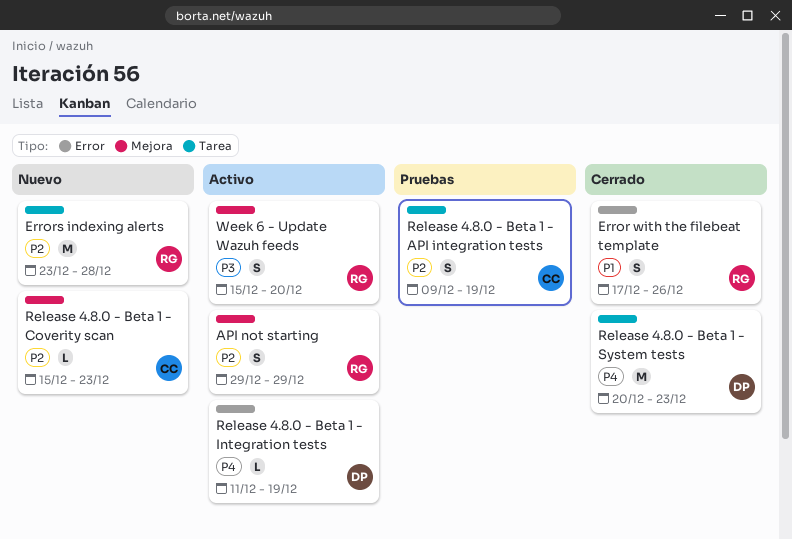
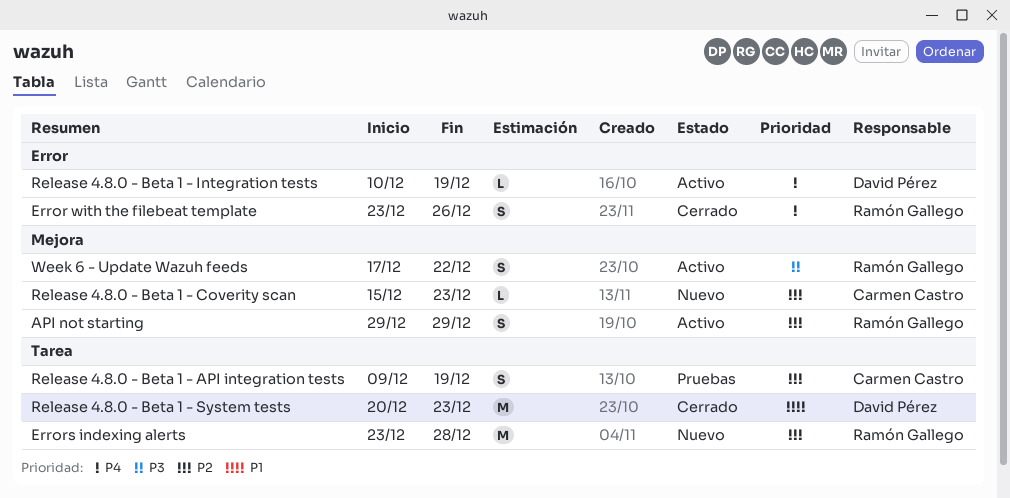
Error with the filebeat template, priority: P1 -> P4
Error with the filebeat template, start: Dec 17 -> Dec 23
Release 4.8.0 - Beta 1 - Integration tests, start: Dec 11 -> Dec 10
Release 4.8.0 - Beta 1 - System tests, priority: P4 -> P1
Week 6 - Update Wazuh feeds, start: Dec 15 -> Dec 17
Week 6 - Update Wazuh feeds, due: Dec 20 -> Dec 22

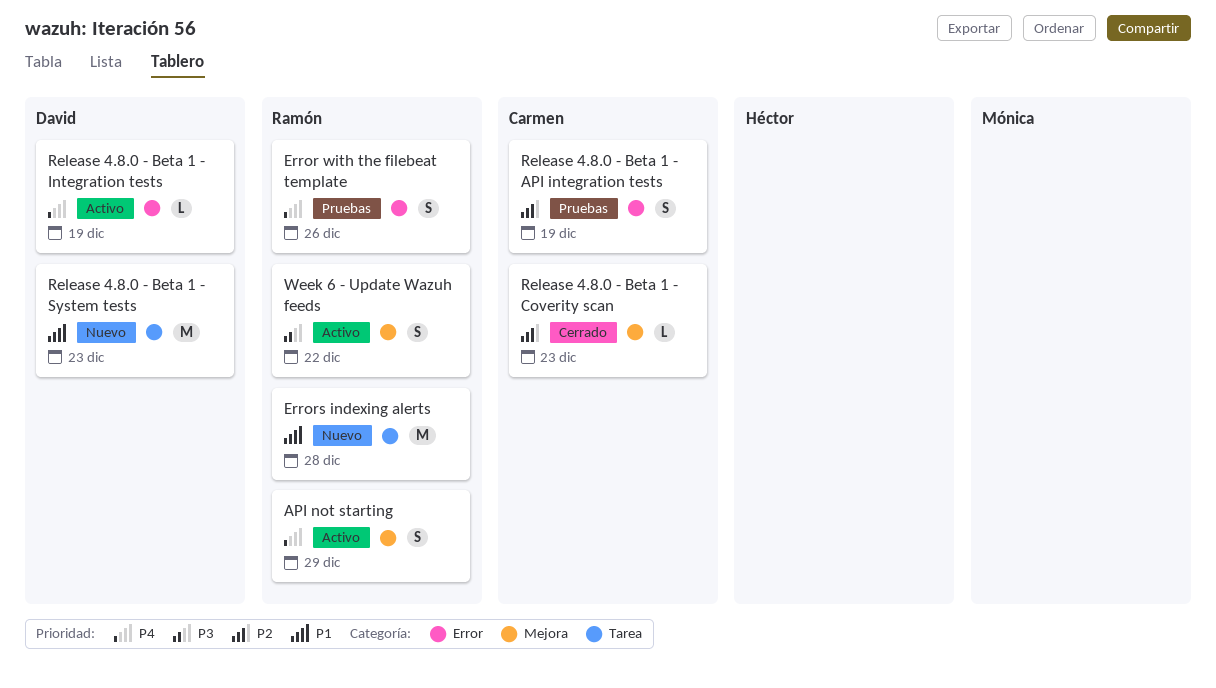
API not starting, priority: P2 -> P4
Error with the filebeat template, status: Cerrado -> Pruebas
Errors indexing alerts, priority: P2 -> P1
Release 4.8.0 - Beta 1 - API integration tests, label: Tarea -> Error
Release 4.8.0 - Beta 1 - Coverity scan, status: Nuevo -> Cerrado
Release 4.8.0 - Beta 1 - System tests, status: Cerrado -> Nuevo

